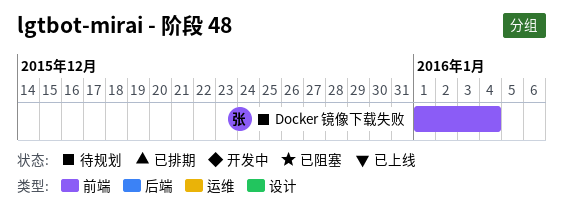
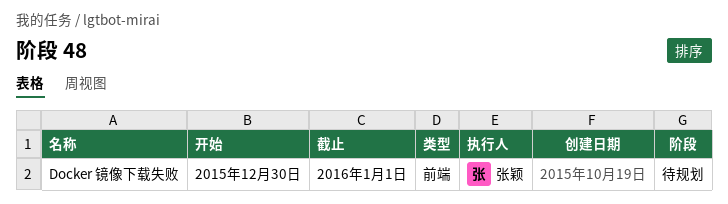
Docker 镜像下载失败, start: Jan 1 -> Dec 30
Docker 镜像下载失败, due: Jan 4 -> Jan 1

